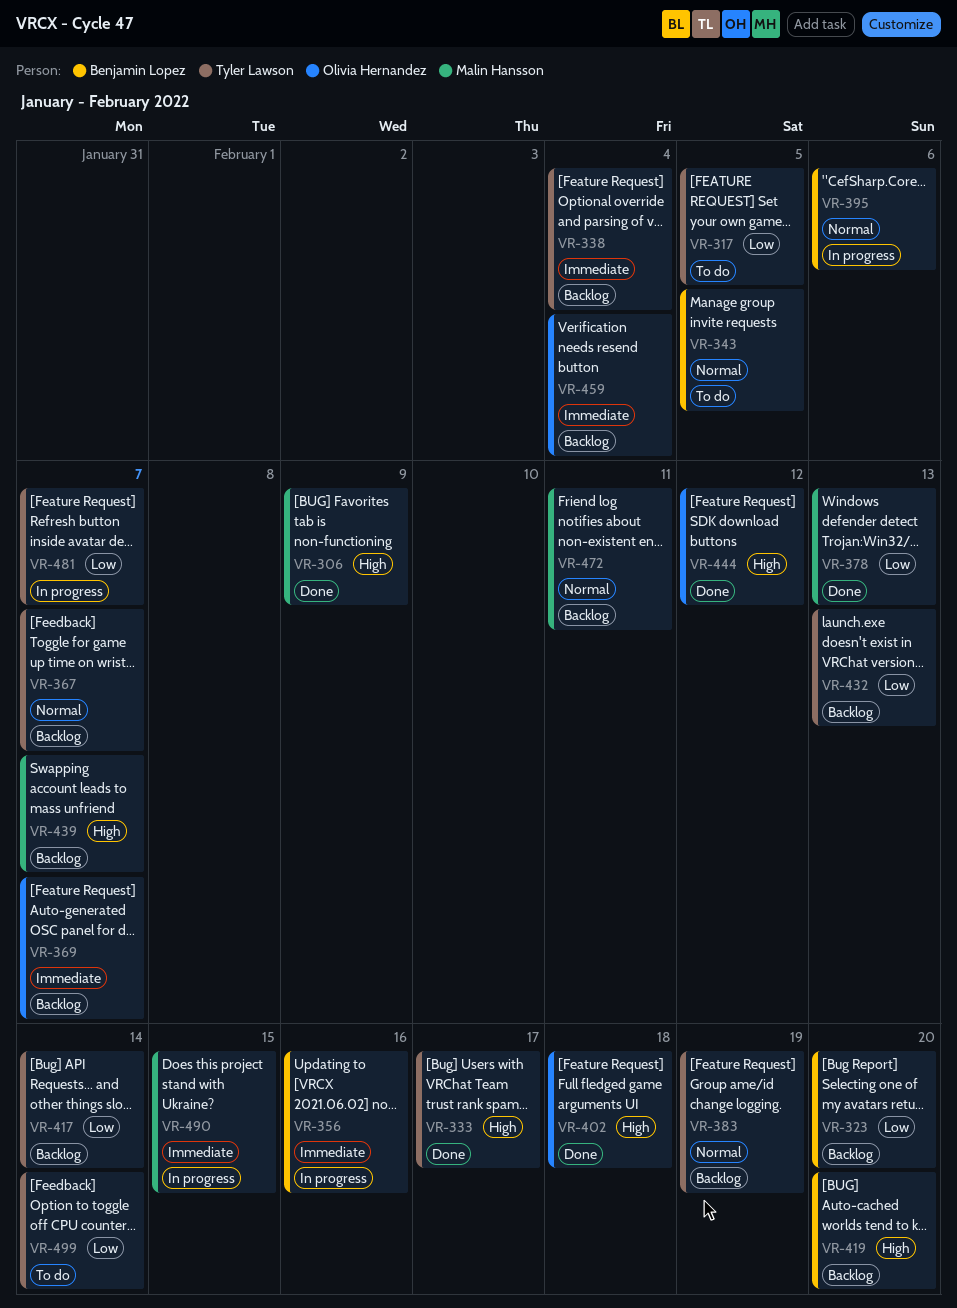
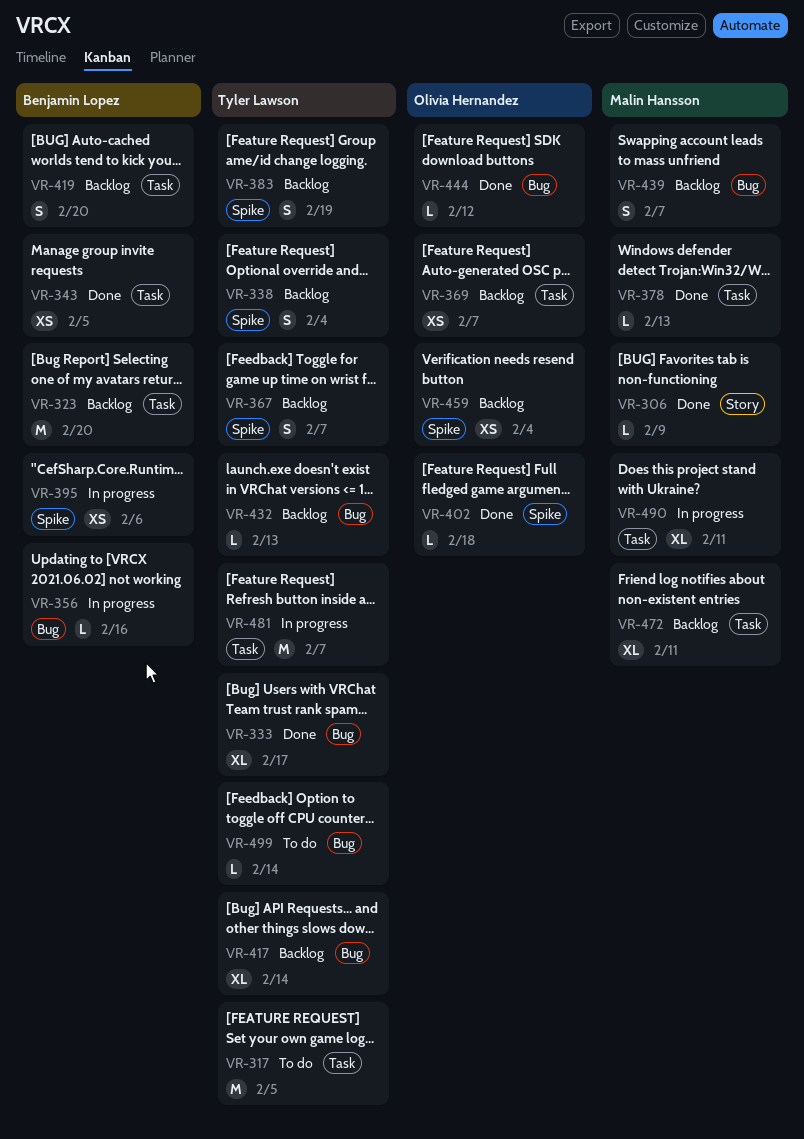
VR-343, status: To do -> Done
VR-490, due: Feb 15 -> Feb 11

